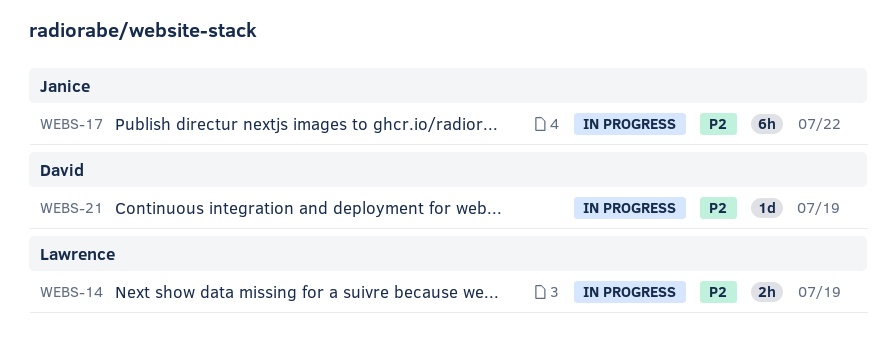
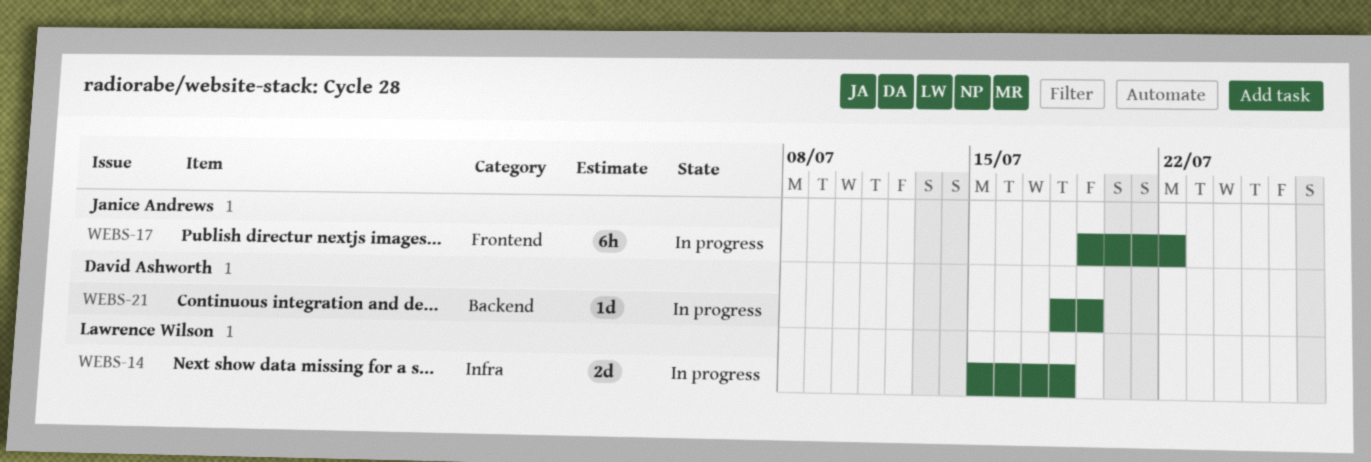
WEBS-14, estimate: 2h -> 2d
WEBS-14, due: Jul 19 -> Jul 18

